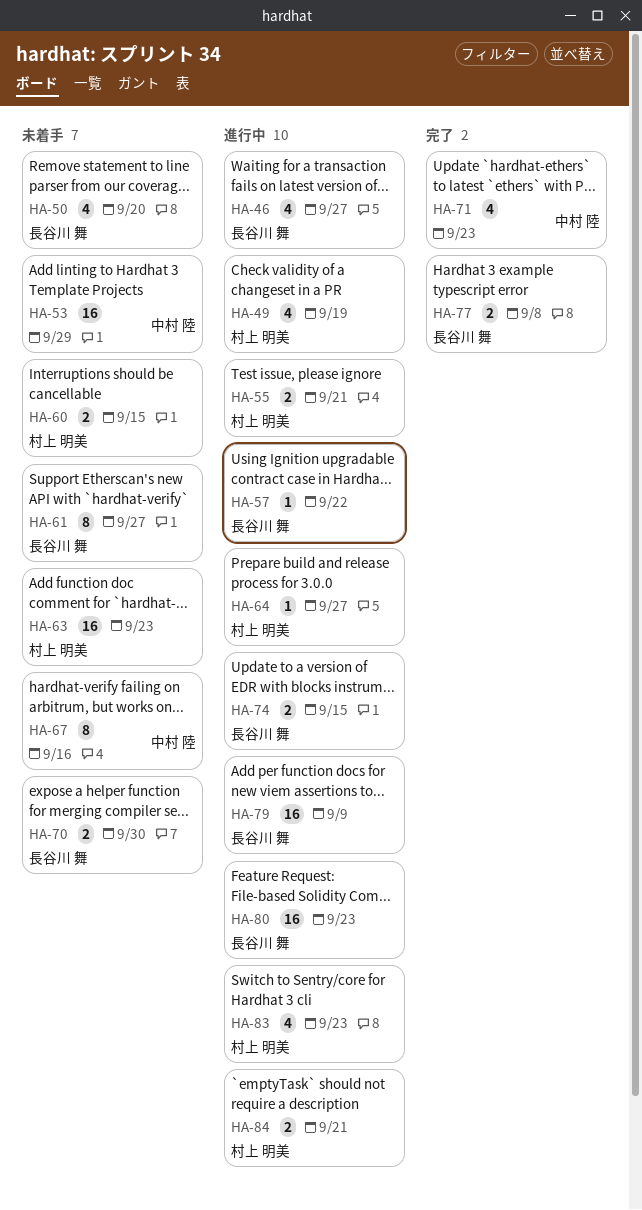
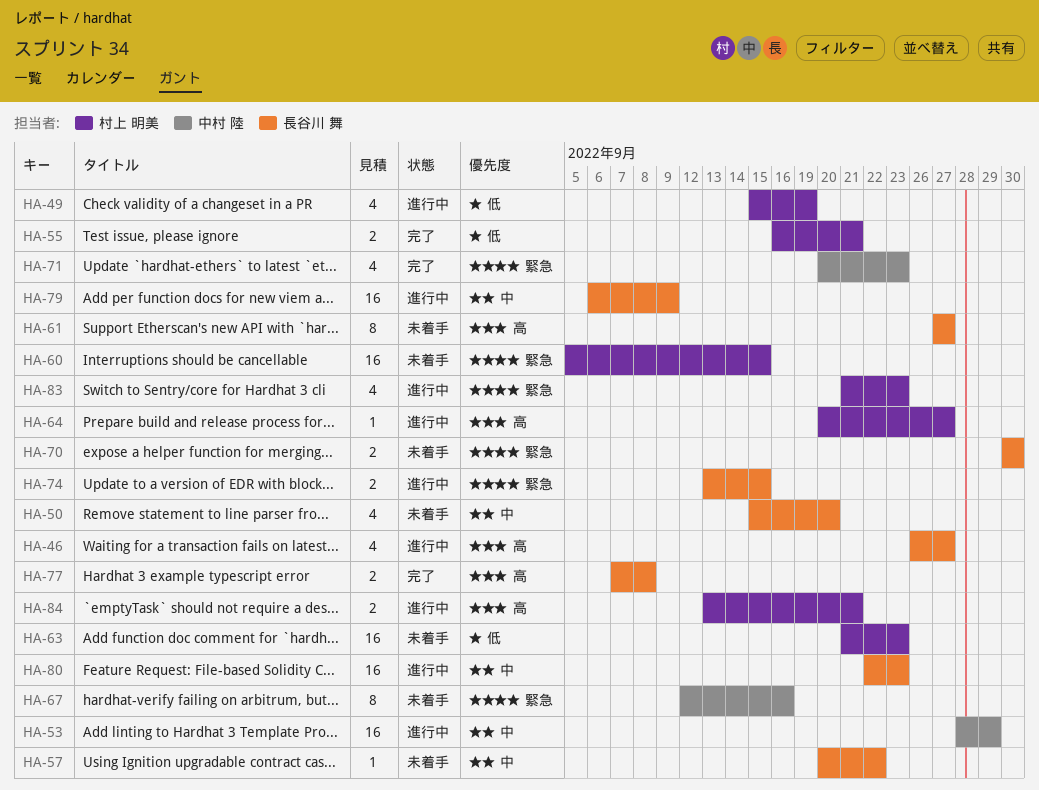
HA-53, status: 未着手 -> 進行中
HA-55, status: 進行中 -> 完了
HA-57, status: 進行中 -> 未着手
HA-60, estimate: 2 -> 16

